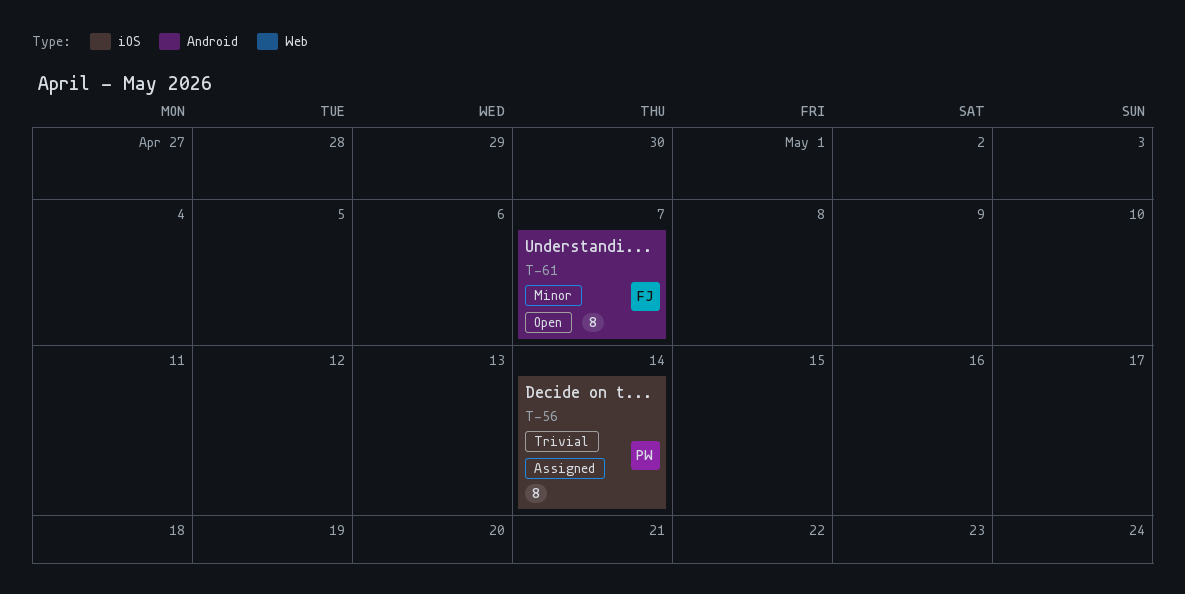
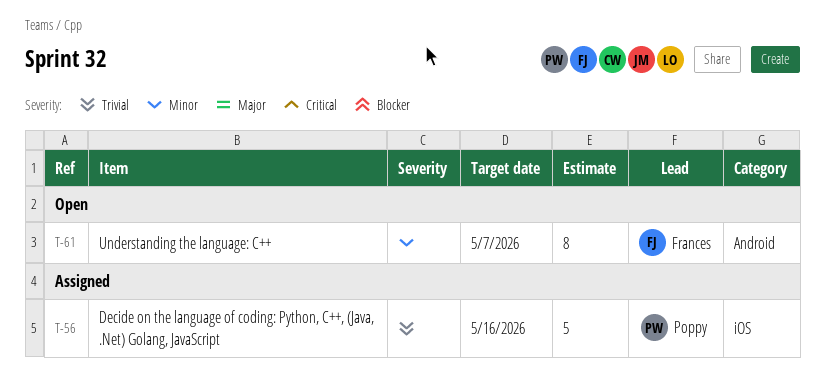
T-56, estimate: 8 -> 5
T-56, due: May 14 -> May 16

